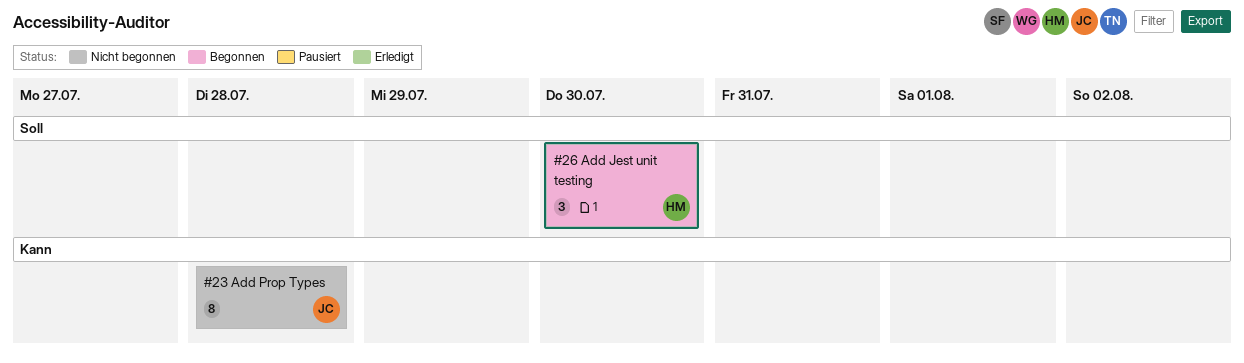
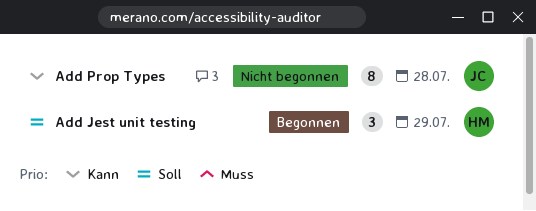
Add Jest unit testing, due: Jul 30 -> Jul 29

